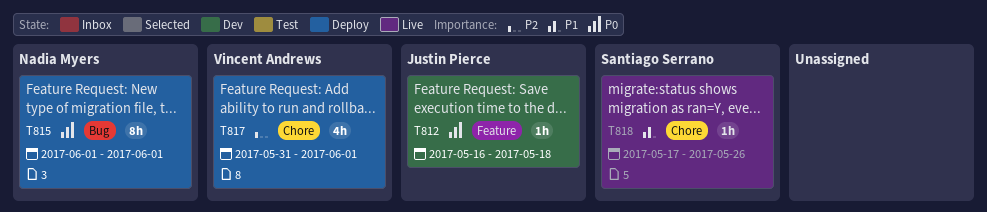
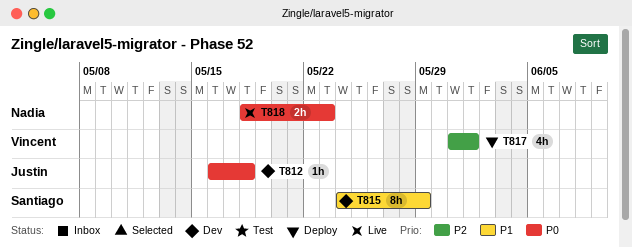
T815, status: Deploy -> Dev
T815, owner: Nadia Myers -> Santiago Serrano
T815, priority: P0 -> P1
T815, start: Jun 1 -> May 24
T815, due: Jun 1 -> May 29
T818, owner: Santiago Serrano -> Nadia Myers
T818, priority: P1 -> P0
T818, estimate: 1h -> 2h
T818, start: May 17 -> May 18
T818, due: May 26 -> May 23

